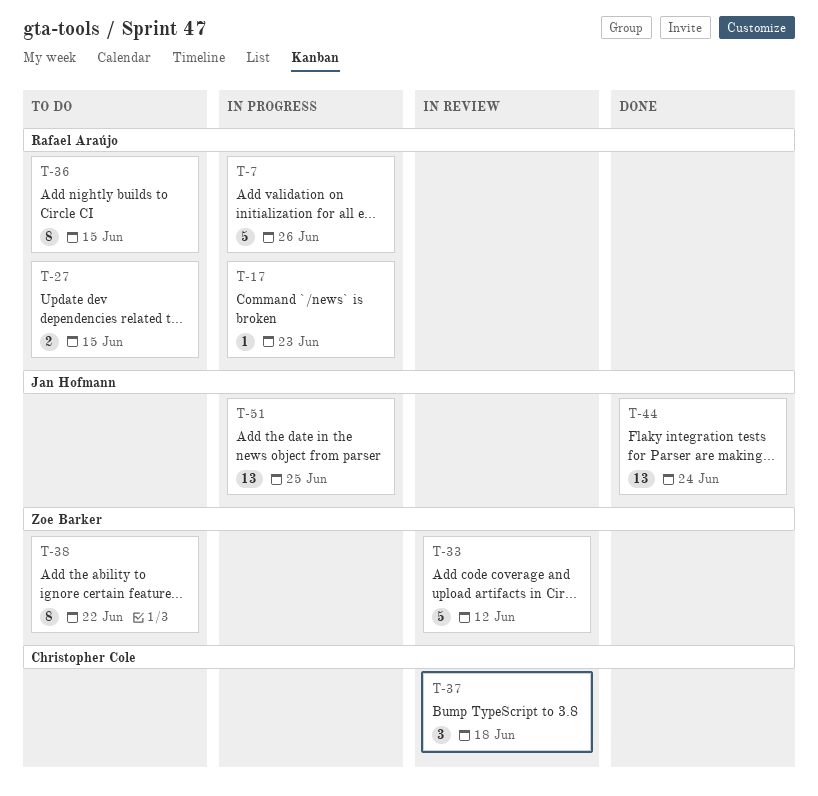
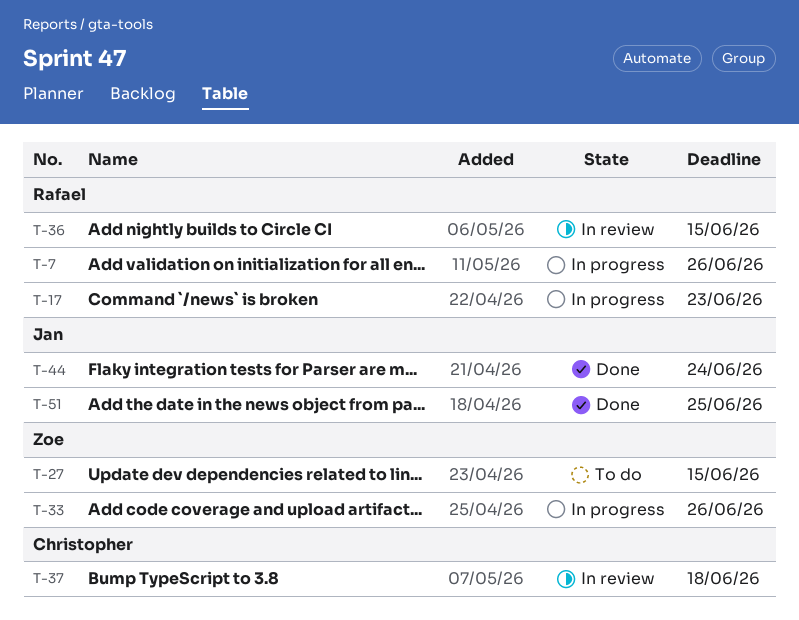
T-27, owner: Rafael Araújo -> Zoe Barker
T-33, status: In review -> In progress
T-33, due: Jun 12 -> Jun 26
T-36, status: To do -> In review
T-38: present -> none
T-51, status: In progress -> Done

